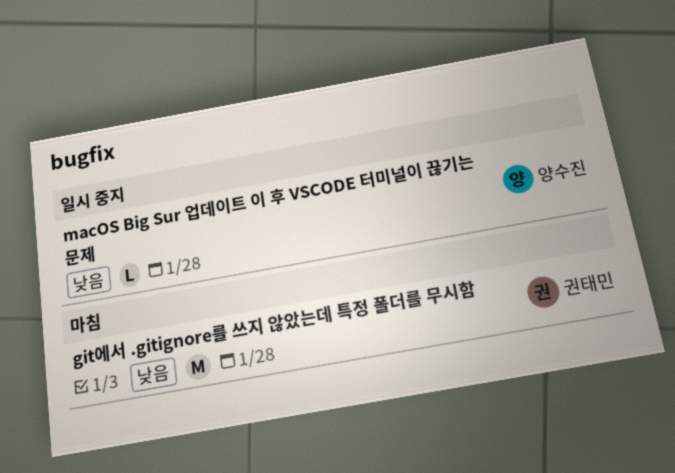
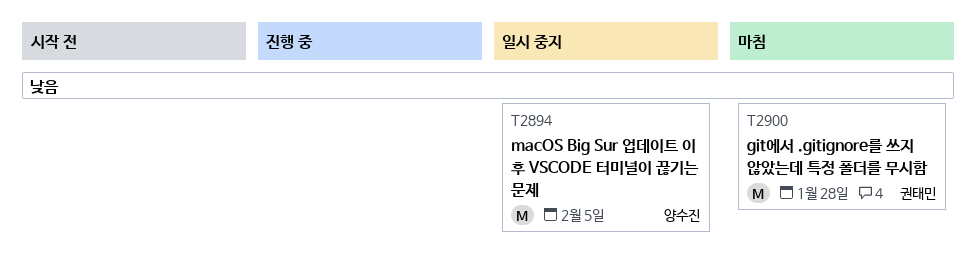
macOS Big Sur 업데이트 이 후 VSCODE 터미널이 끊기는 문제, estimate: L -> M
macOS Big Sur 업데이트 이 후 VSCODE 터미널이 끊기는 문제, due: Jan 28 -> Feb 5

